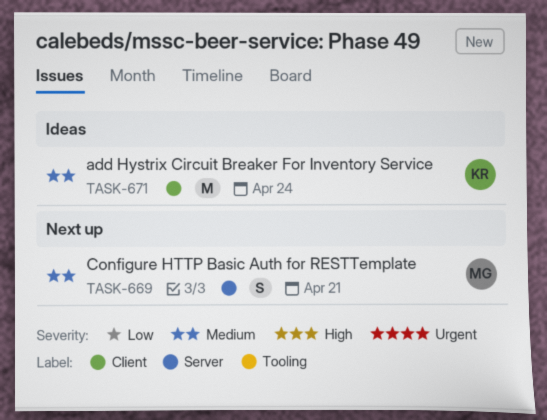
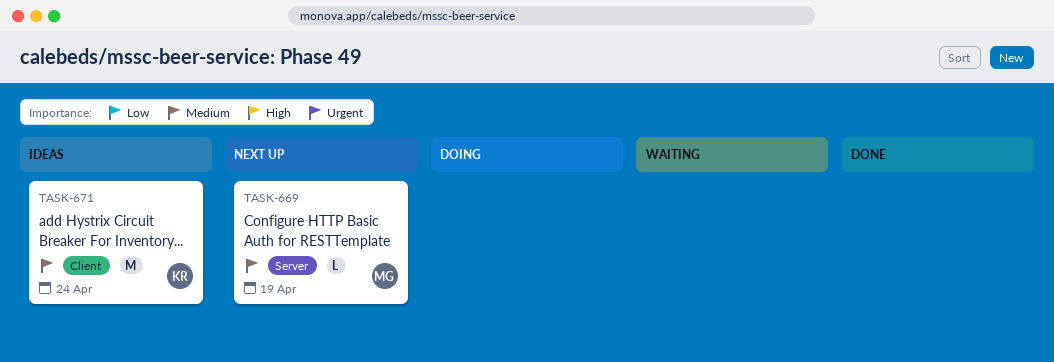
TASK-669, estimate: S -> L
TASK-669, due: Apr 21 -> Apr 19

